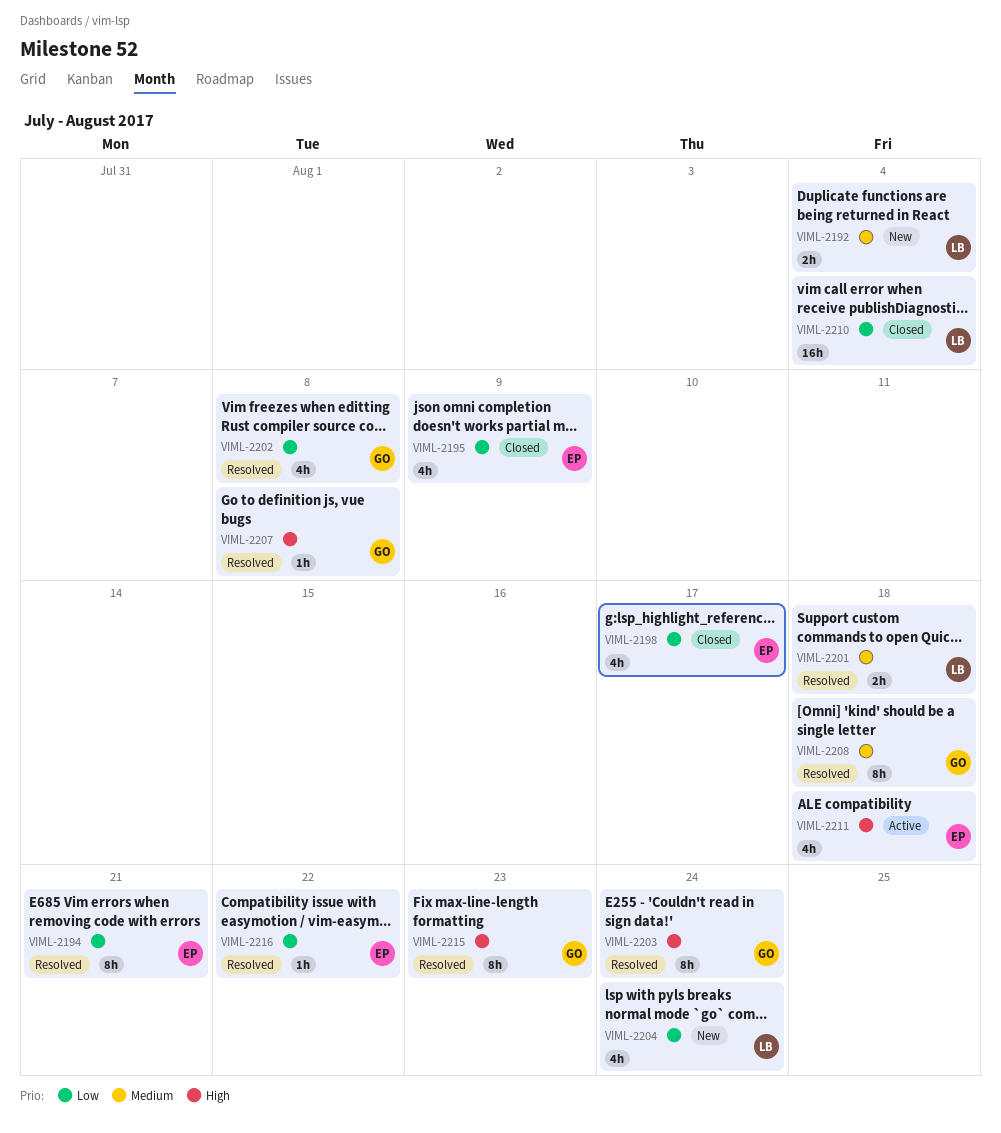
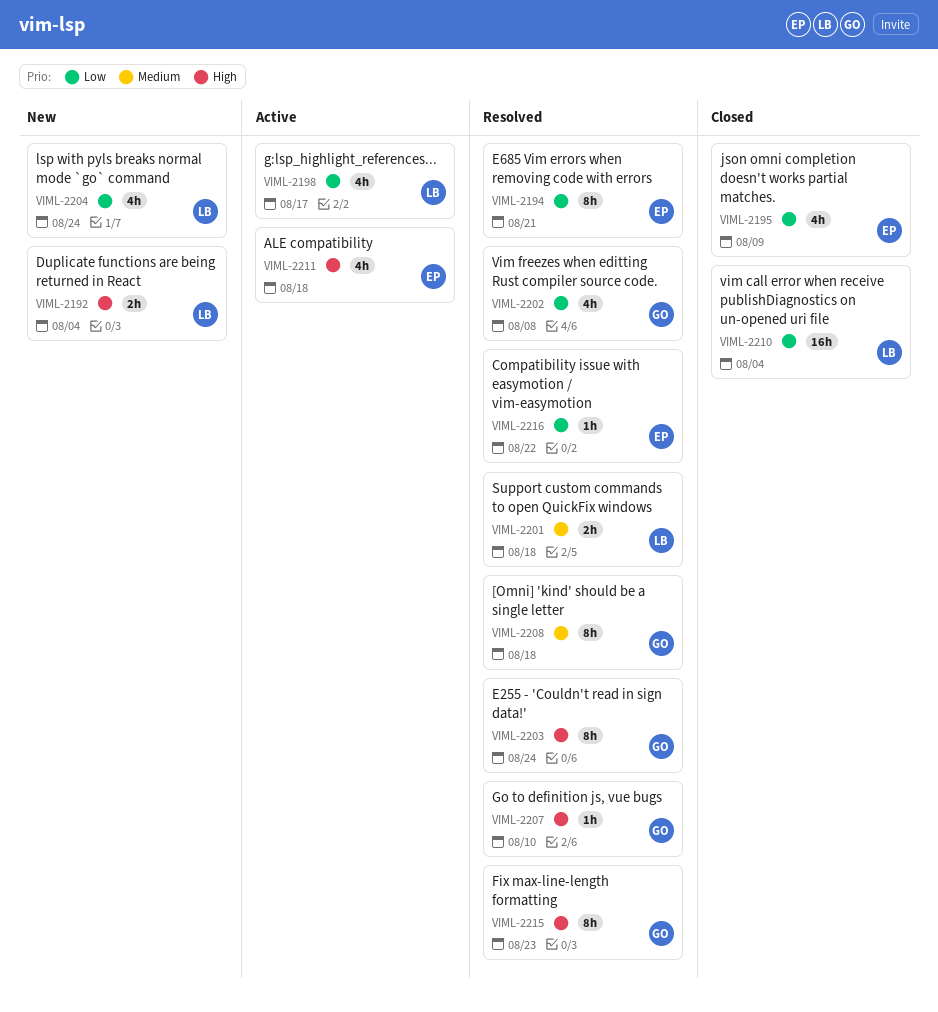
VIML-2192, priority: Medium -> High
VIML-2198, status: Closed -> Active
VIML-2198, owner: EP -> LB
VIML-2207, due: Aug 8 -> Aug 10

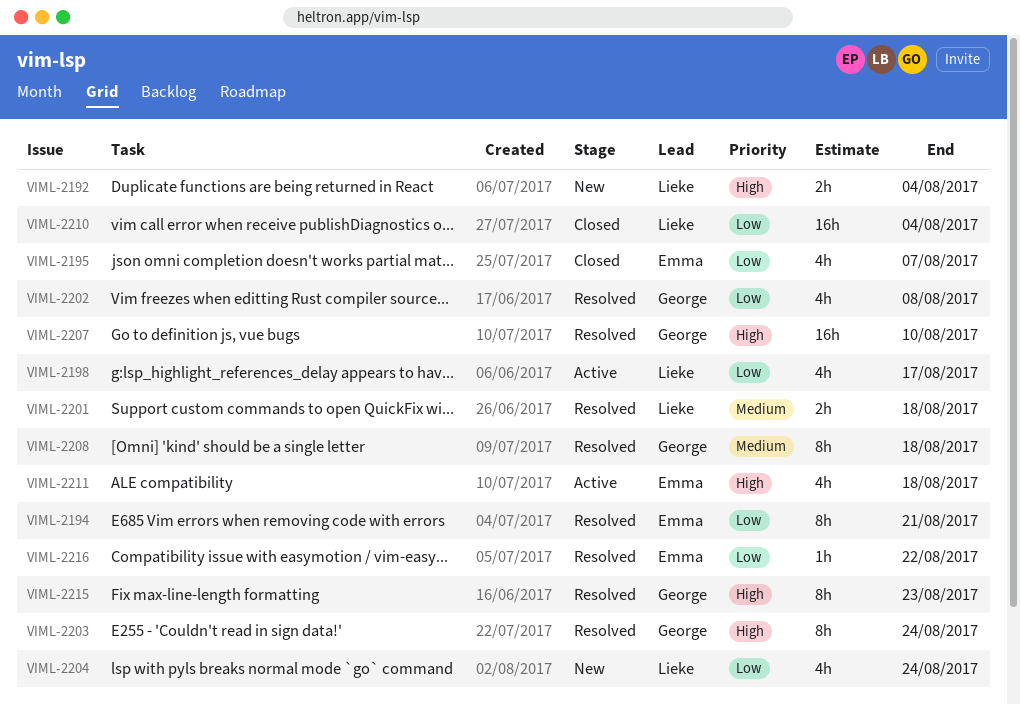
VIML-2195, due: Aug 9 -> Aug 7
VIML-2207, estimate: 1h -> 16h

